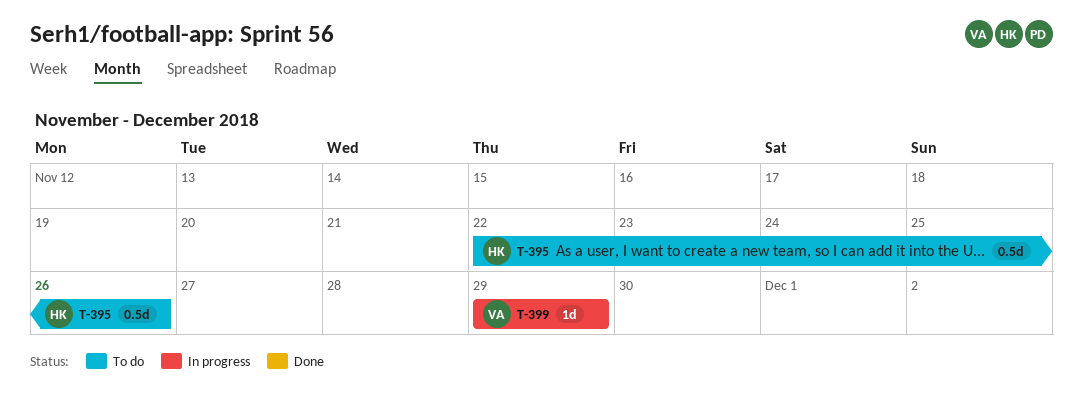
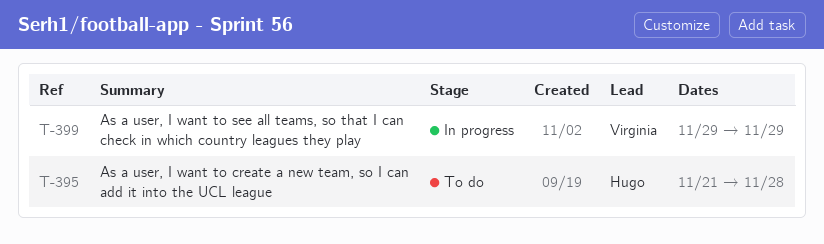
T-395, start: Nov 22 -> Nov 21
T-395, due: Nov 26 -> Nov 28

